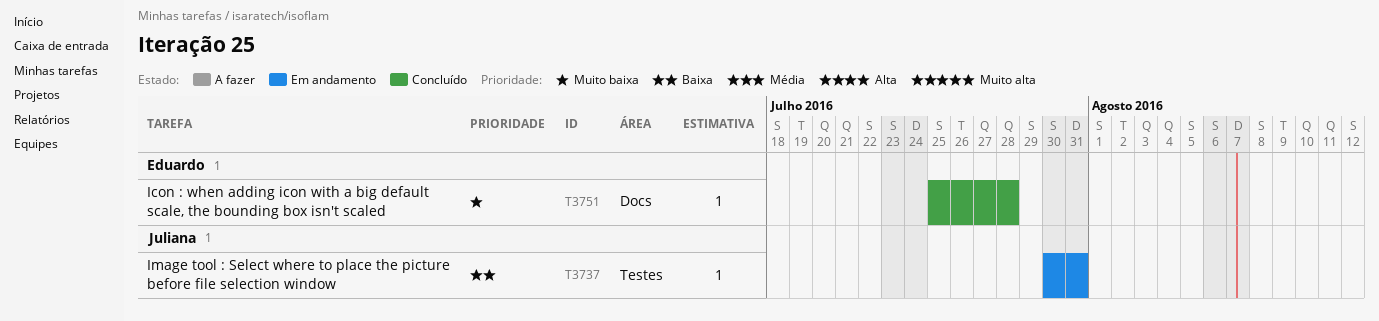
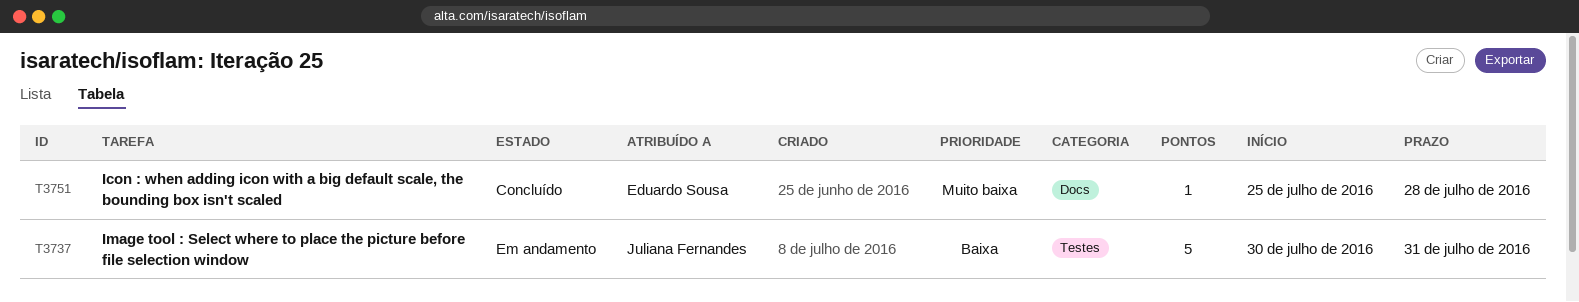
T3737, estimate: 1 -> 5

